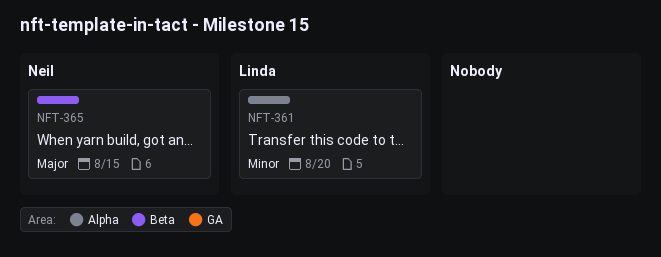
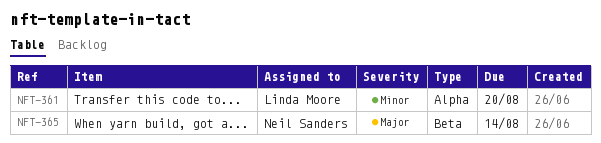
NFT-365, due: Aug 15 -> Aug 14

